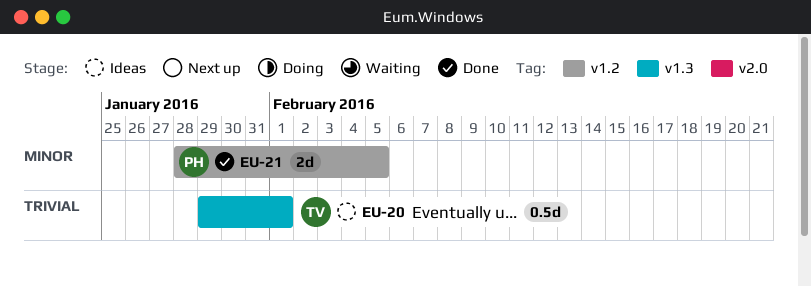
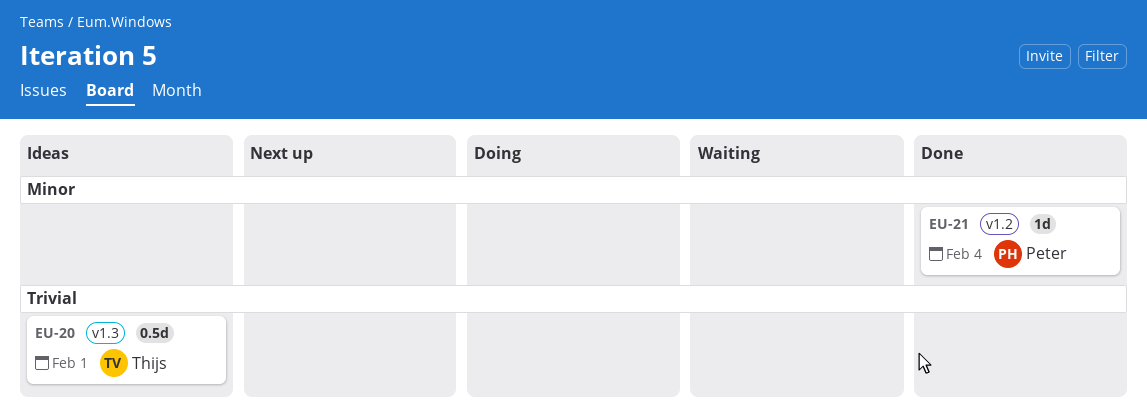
EU-21, estimate: 2d -> 1d
EU-21, due: Feb 5 -> Feb 4

